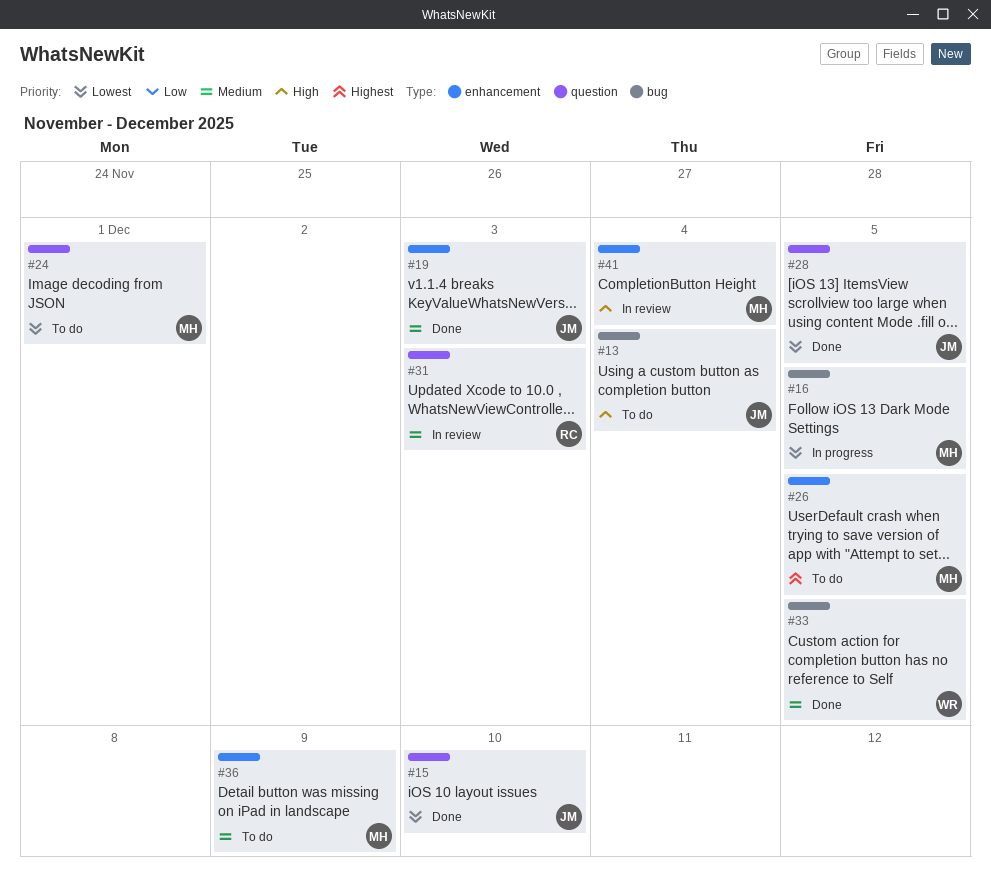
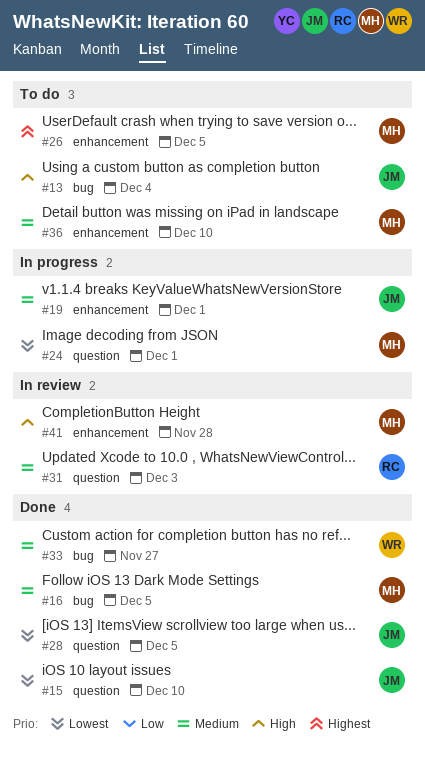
#16, status: In progress -> Done
#16, priority: Lowest -> Medium
#19, status: Done -> In progress
#19, due: Dec 3 -> Dec 1
#24, status: To do -> In progress
#33, due: Dec 5 -> Nov 27
#36, due: Dec 9 -> Dec 10
#41, due: Dec 4 -> Nov 28

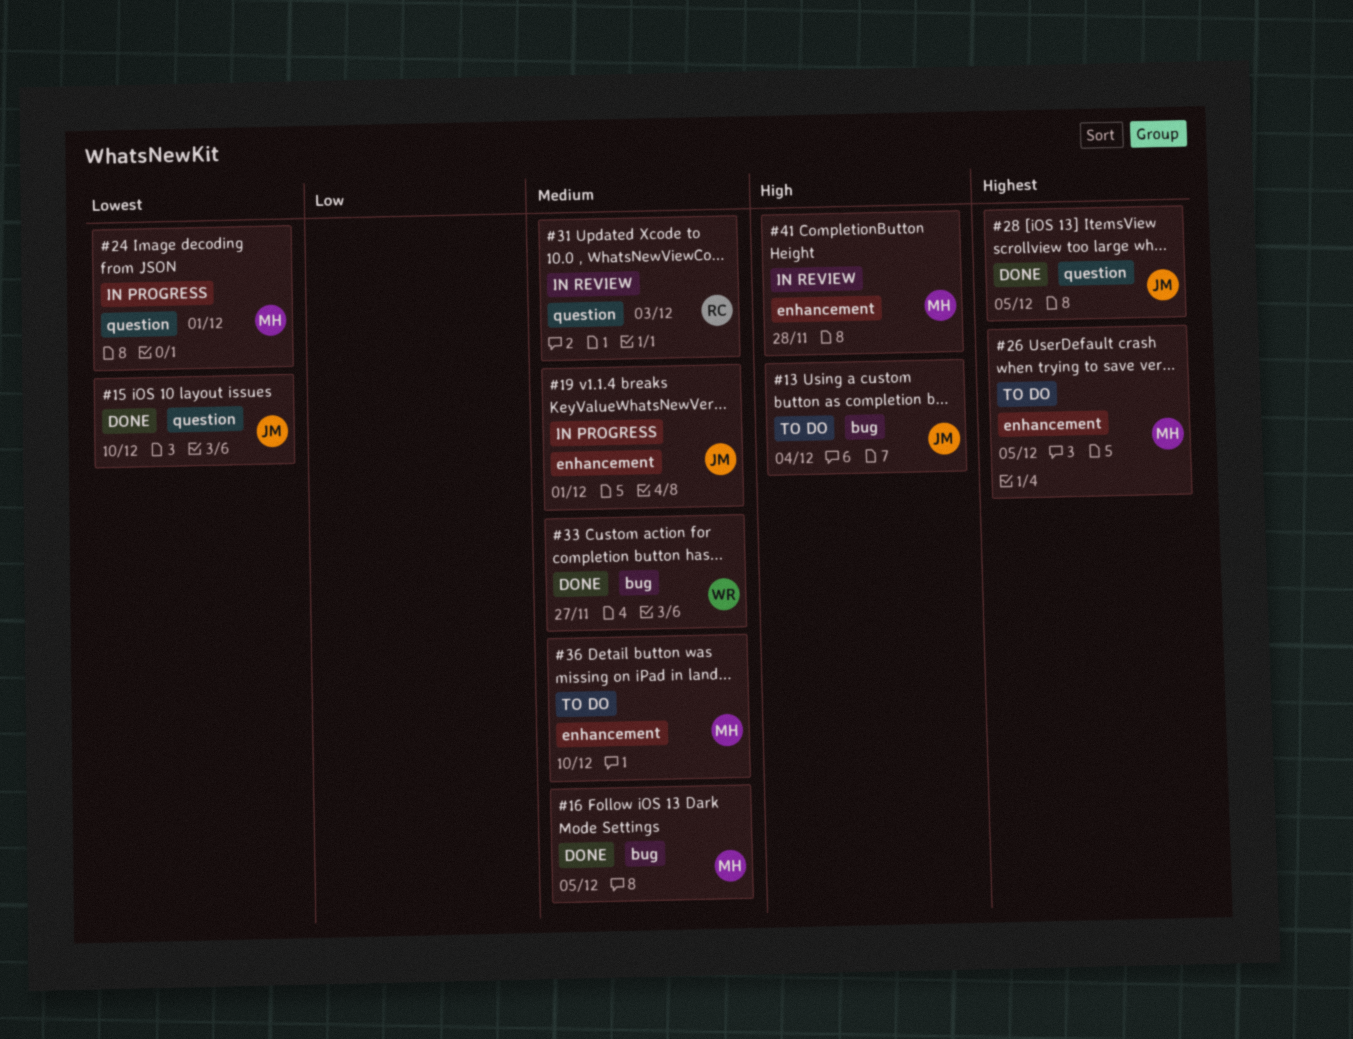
#28, priority: Lowest -> Highest

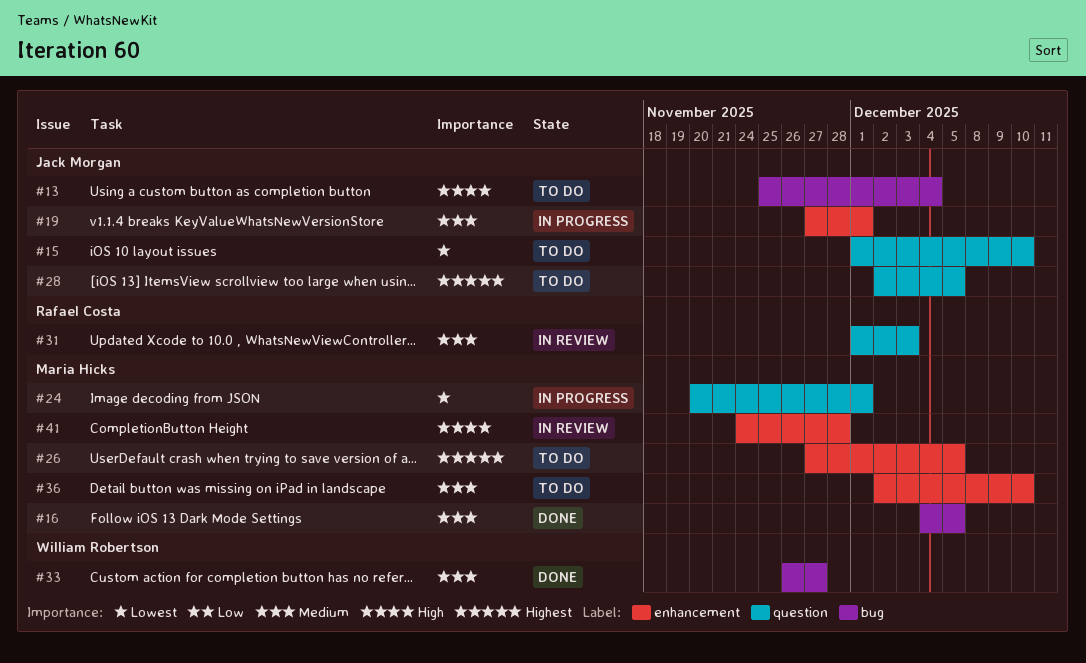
#15, status: Done -> To do
#28, status: Done -> To do

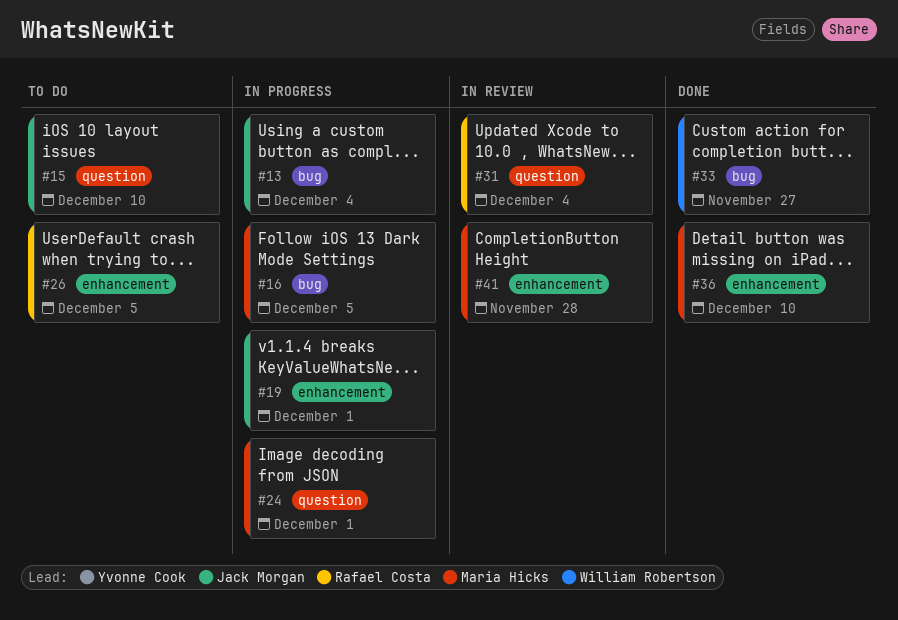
#13, status: To do -> In progress
#16, status: Done -> In progress
#26, owner: Maria Hicks -> Rafael Costa
#28: present -> none
#31, due: Dec 3 -> Dec 4
#36, status: To do -> Done

